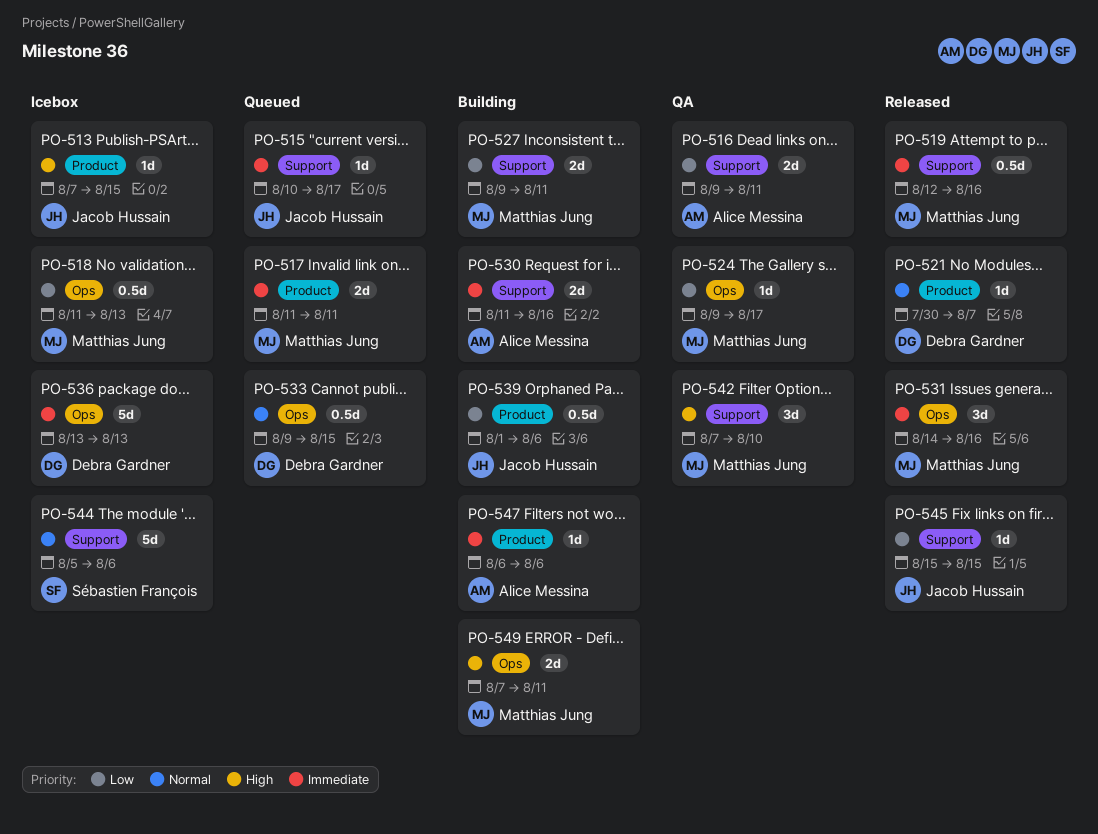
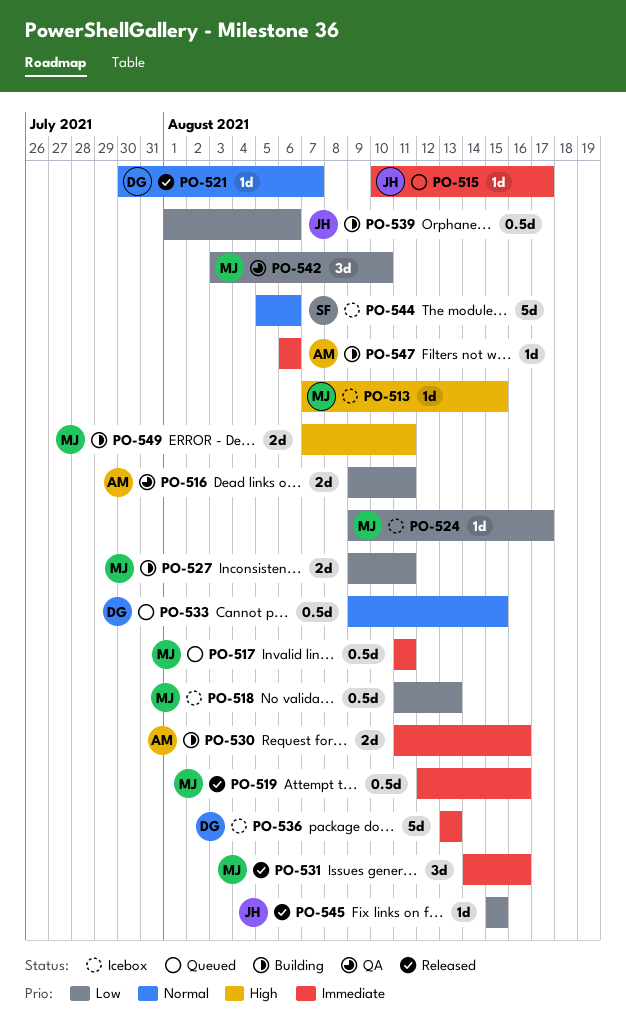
PO-513, owner: Jacob Hussain -> Matthias Jung
PO-517, estimate: 2d -> 0.5d
PO-524, status: QA -> Icebox
PO-542, priority: High -> Low
PO-542, start: Aug 7 -> Aug 3

